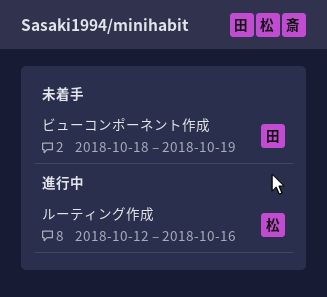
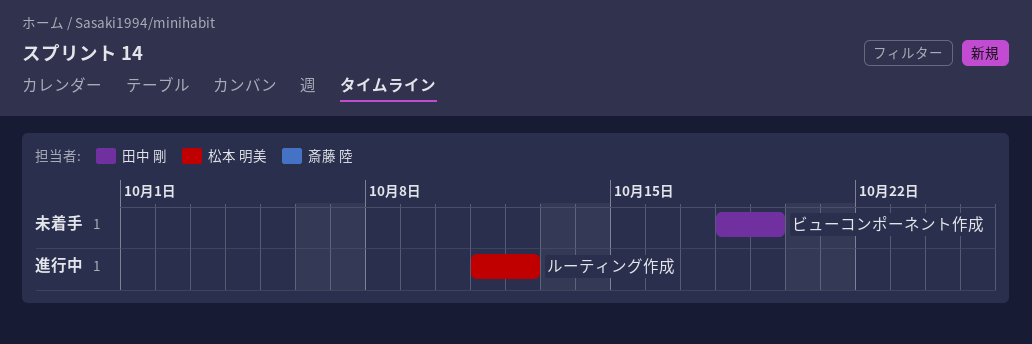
ルーティング作成, start: Oct 12 -> Oct 11
ルーティング作成, due: Oct 16 -> Oct 12

